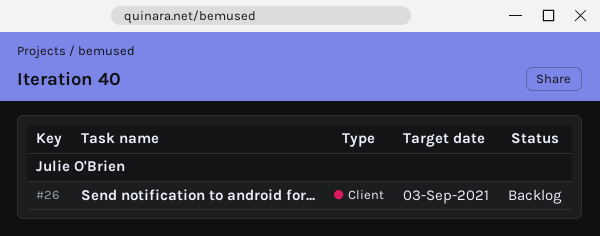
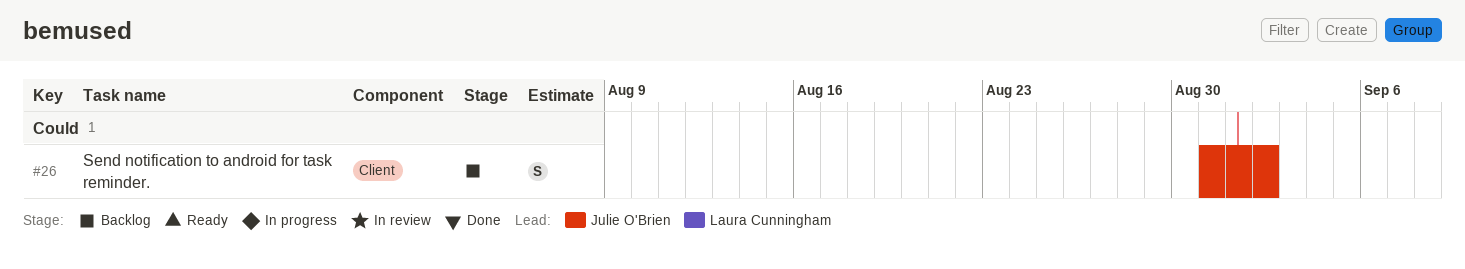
#26, due: Sep 3 -> Sep 2

